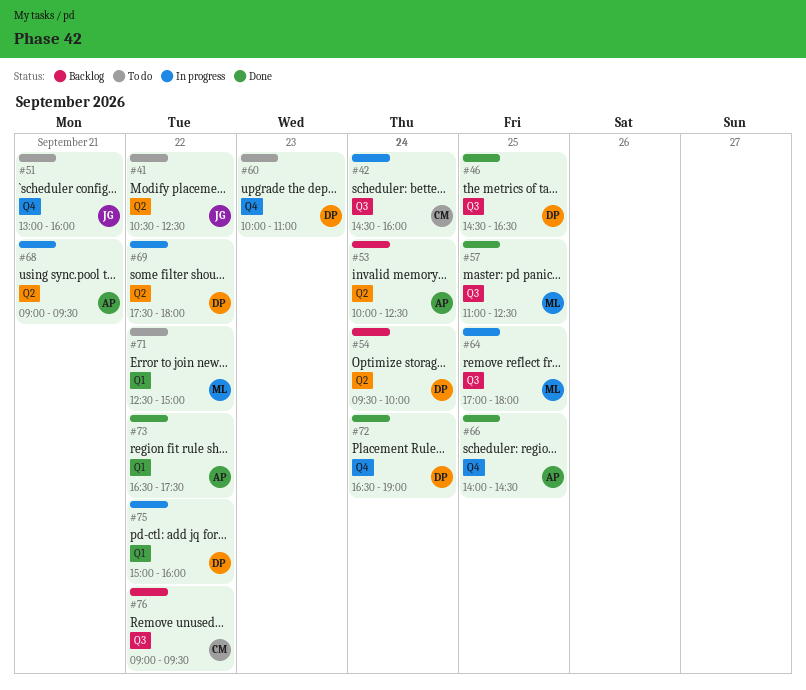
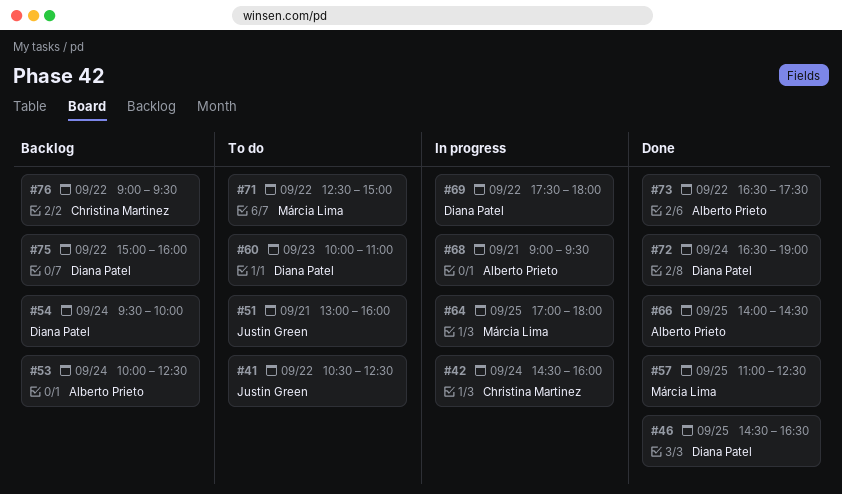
#75, status: In progress -> Backlog

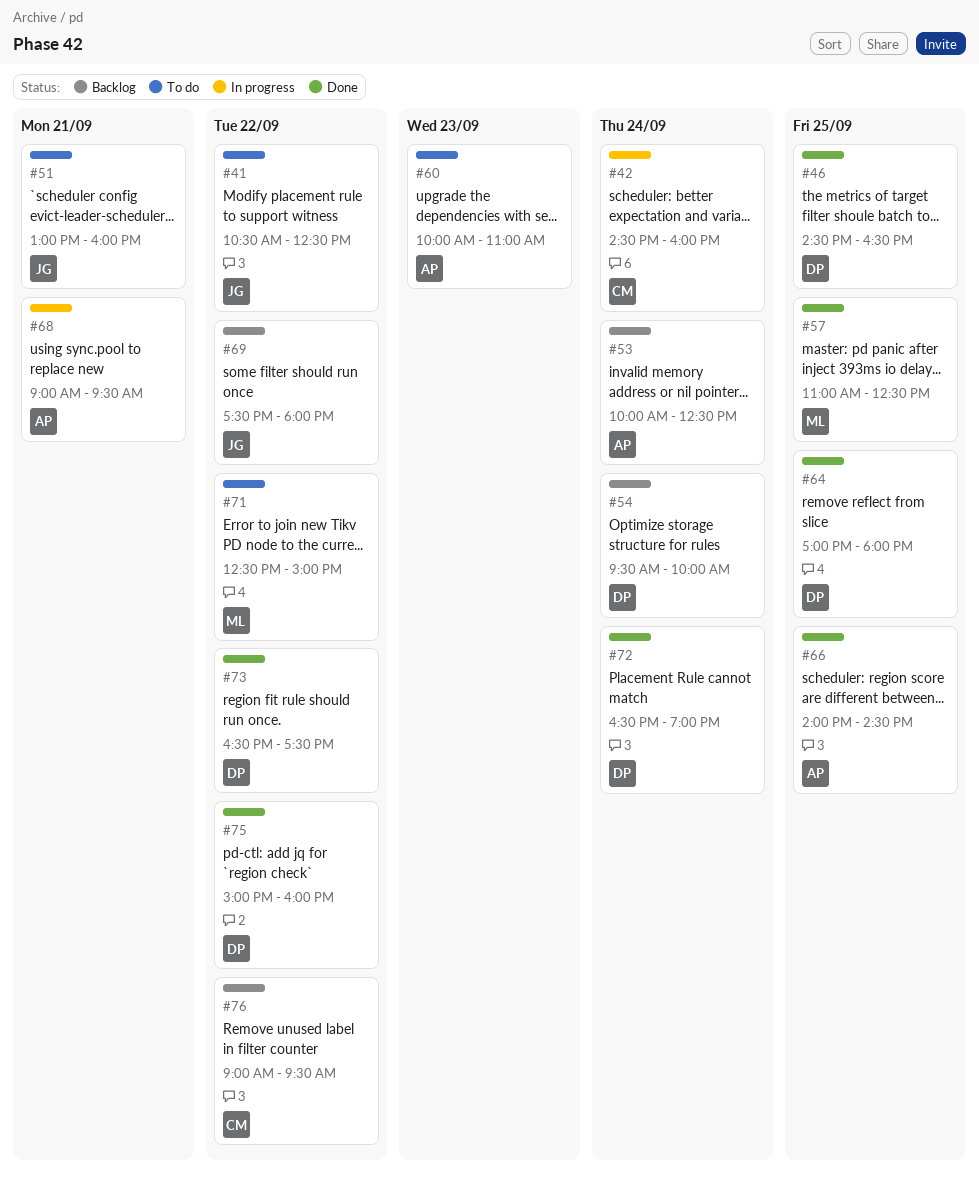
#60, owner: Diana Patel -> Alberto Prieto
#64, status: In progress -> Done
#64, owner: Márcia Lima -> Diana Patel
#69, status: In progress -> Backlog
#69, owner: Diana Patel -> Justin Green
#73, owner: Alberto Prieto -> Diana Patel
#75, status: Backlog -> Done

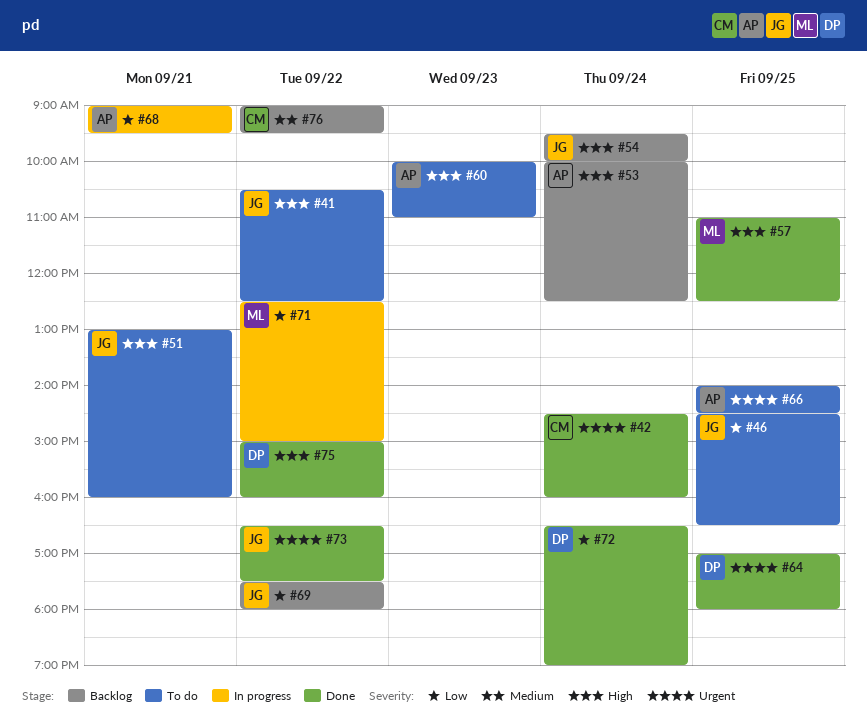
#42, status: In progress -> Done
#46, status: Done -> To do
#46, owner: DP -> JG
#54, owner: DP -> JG
#66, status: Done -> To do
#71, status: To do -> In progress
#73, owner: DP -> JG

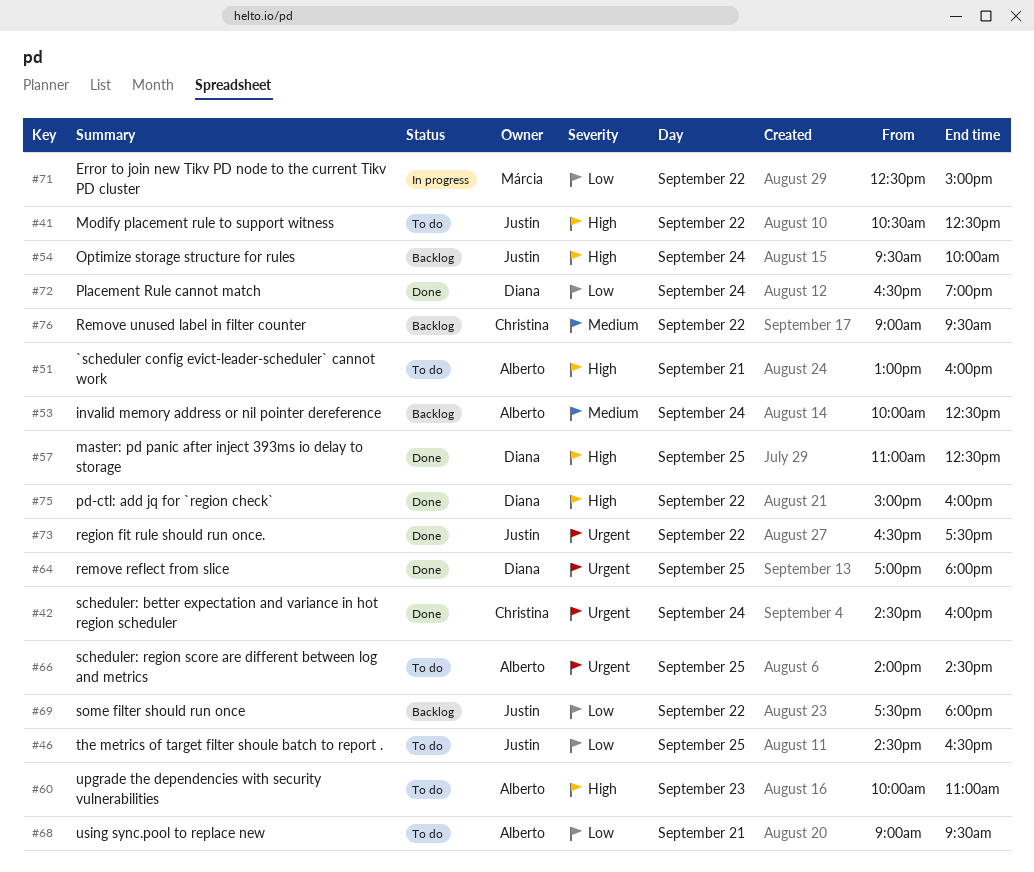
#51, owner: Justin -> Alberto
#53, priority: High -> Medium
#57, owner: Márcia -> Diana
#68, status: In progress -> To do

